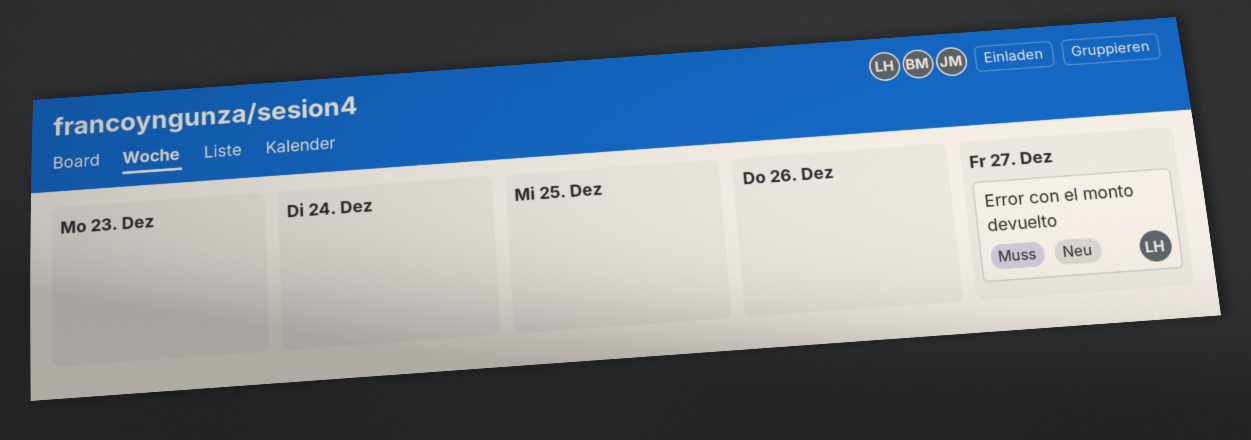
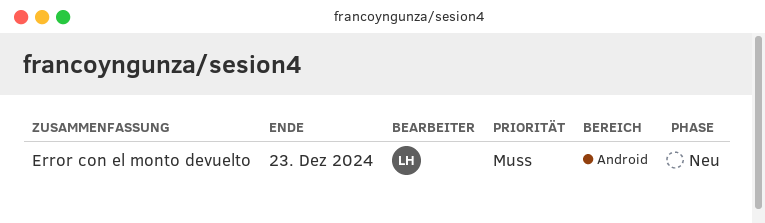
Error con el monto devuelto, due: Dec 27 -> Dec 23

